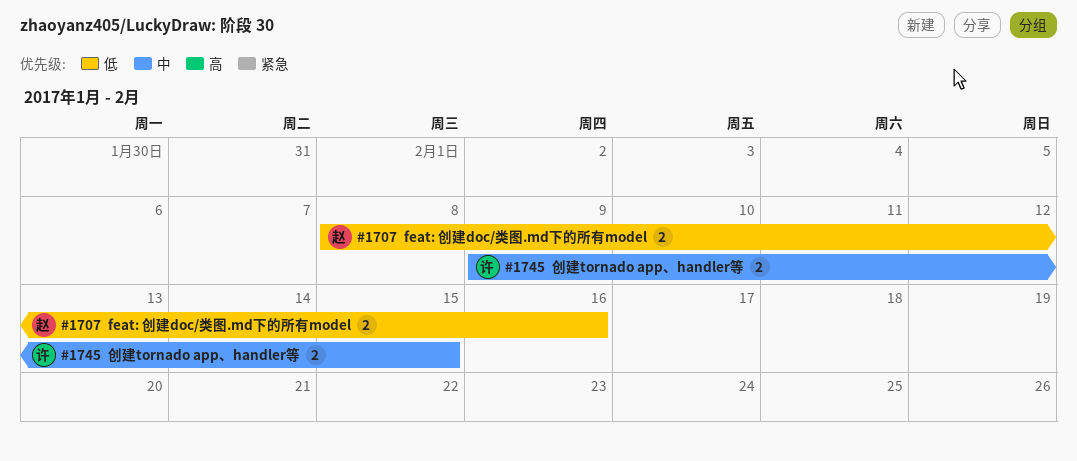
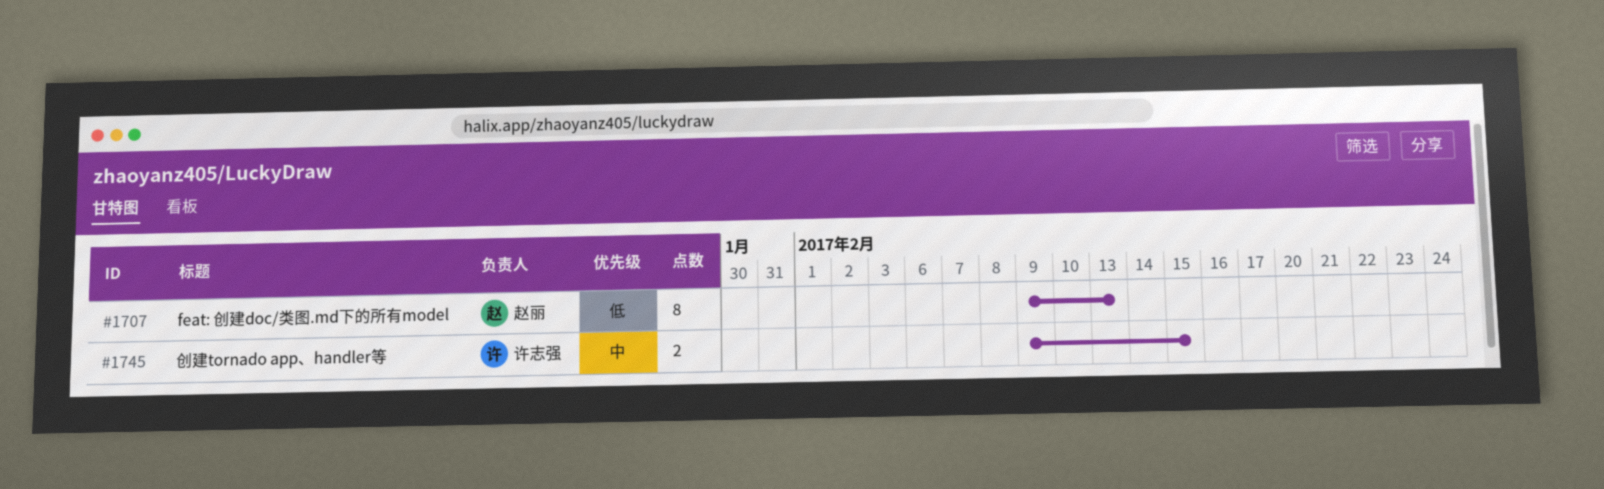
#1707, estimate: 2 -> 8
#1707, start: Feb 8 -> Feb 9
#1707, due: Feb 16 -> Feb 13

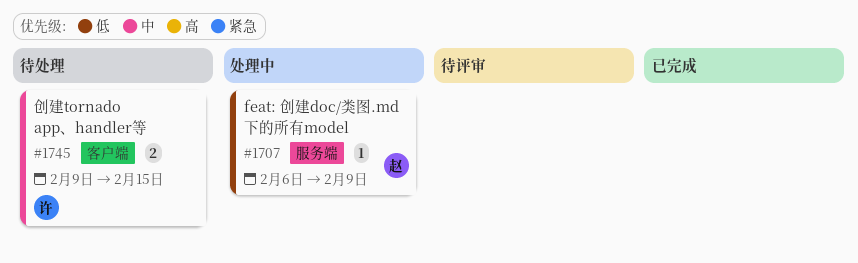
#1707, estimate: 8 -> 1
#1707, start: Feb 9 -> Feb 6
#1707, due: Feb 13 -> Feb 9

